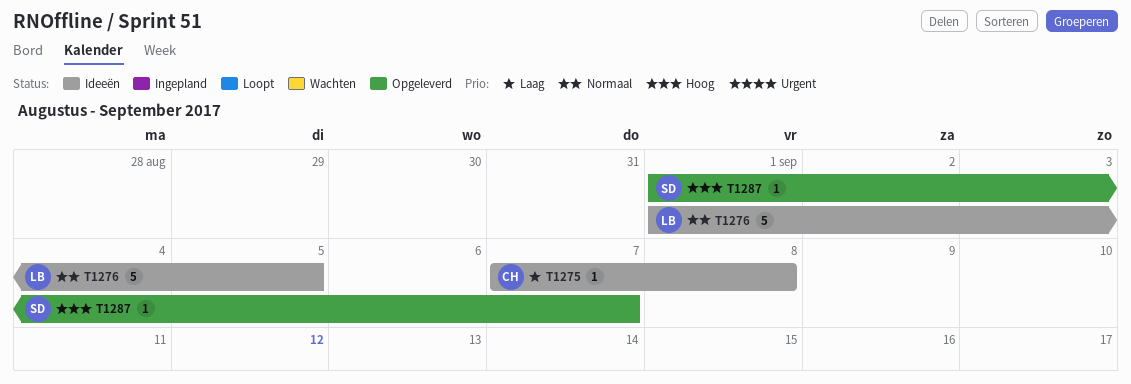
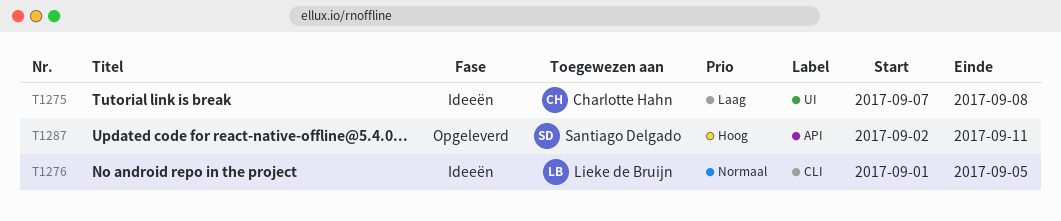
T1287, start: Sep 1 -> Sep 2
T1287, due: Sep 7 -> Sep 11

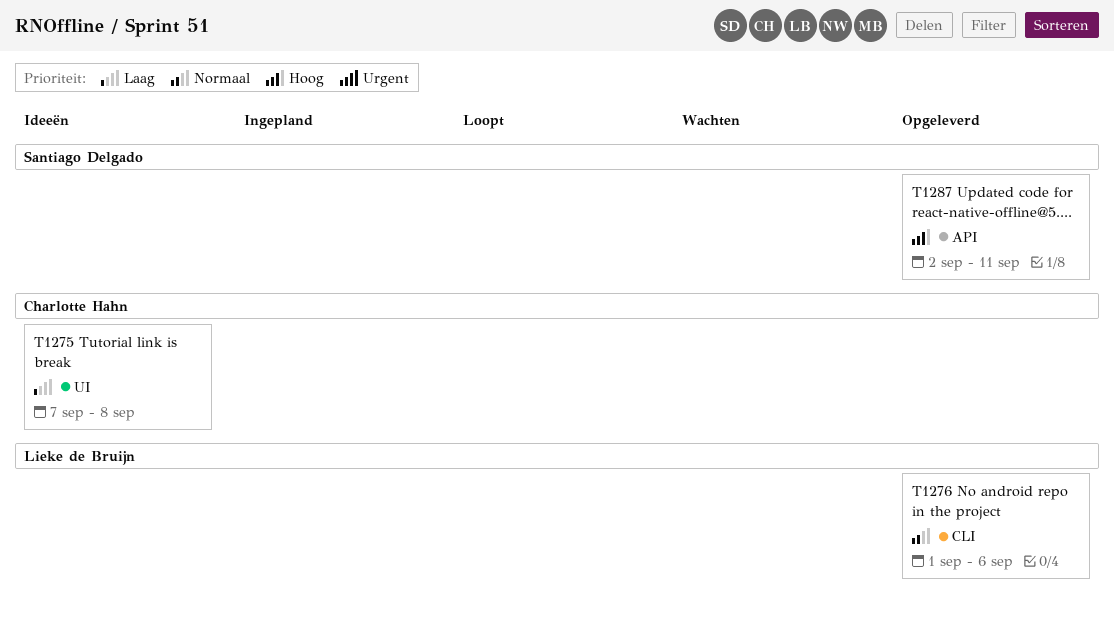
T1276, status: Ideeën -> Opgeleverd
T1276, due: Sep 5 -> Sep 6

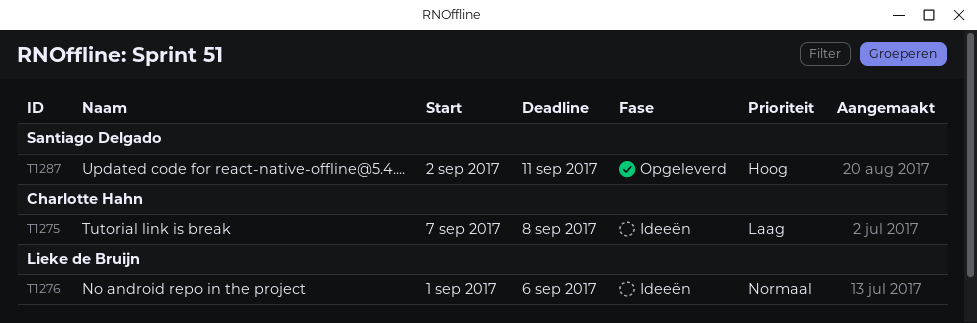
T1276, status: Opgeleverd -> Ideeën

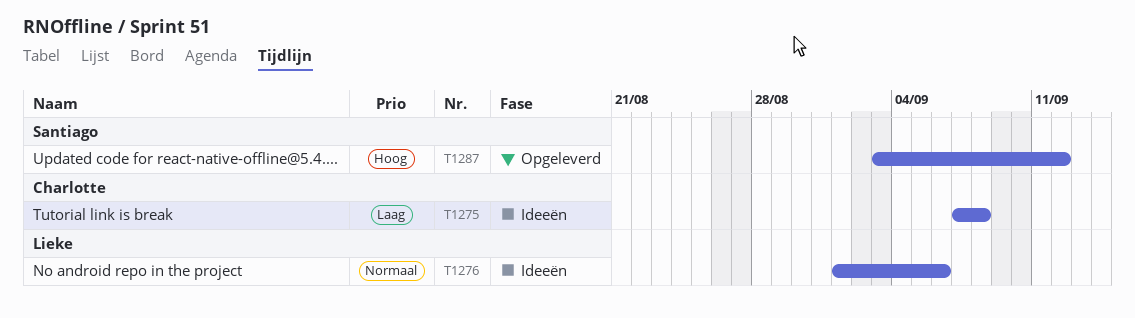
T1287, start: Sep 2 -> Sep 3
T1287, due: Sep 11 -> Sep 12

